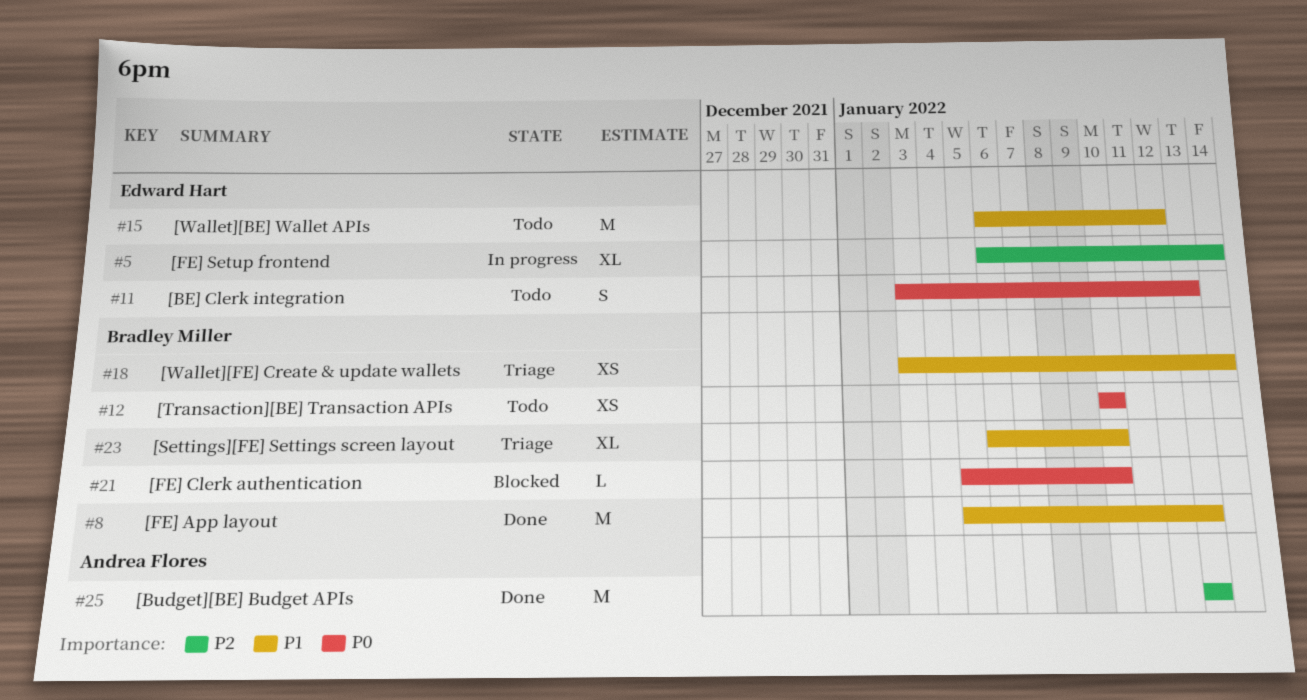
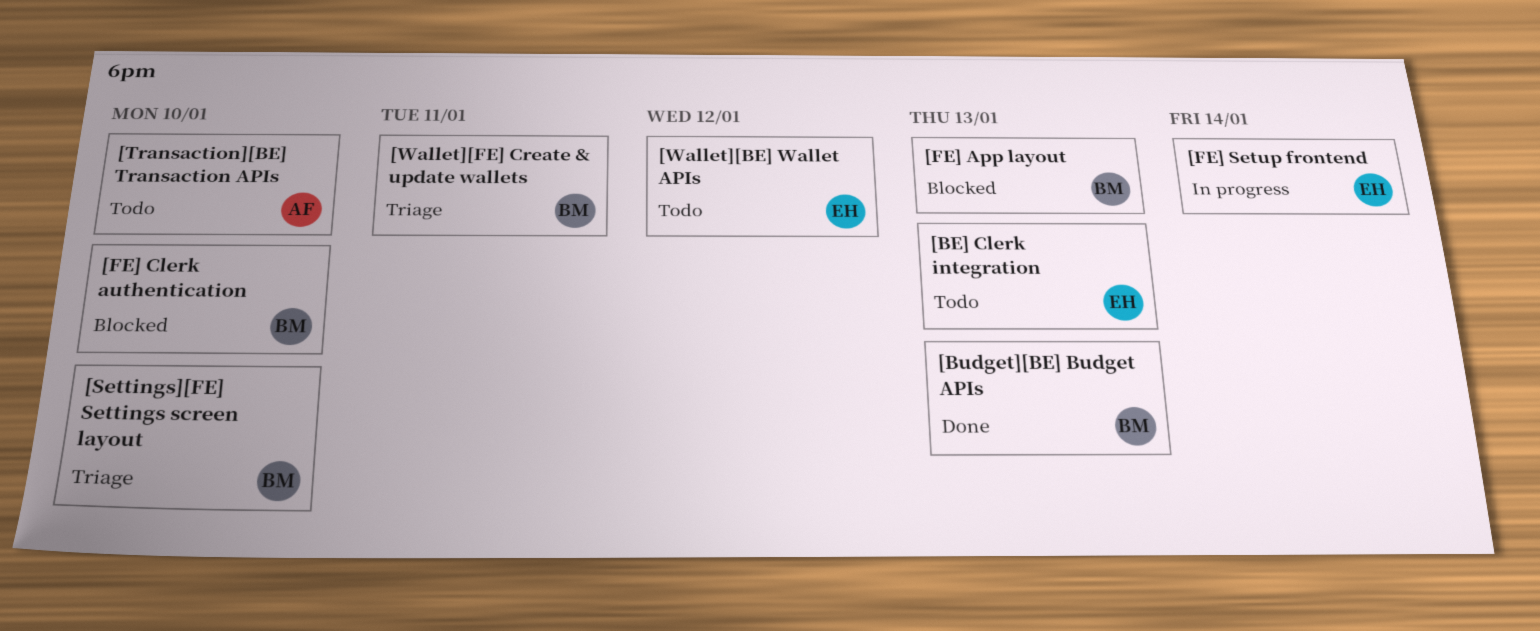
[Budget][BE] Budget APIs, owner: Andrea Flores -> Bradley Miller
[FE] App layout, status: Done -> Blocked
[Transaction][BE] Transaction APIs, owner: Bradley Miller -> Andrea Flores
[Wallet][FE] Create & update wallets, due: Jan 14 -> Jan 11

